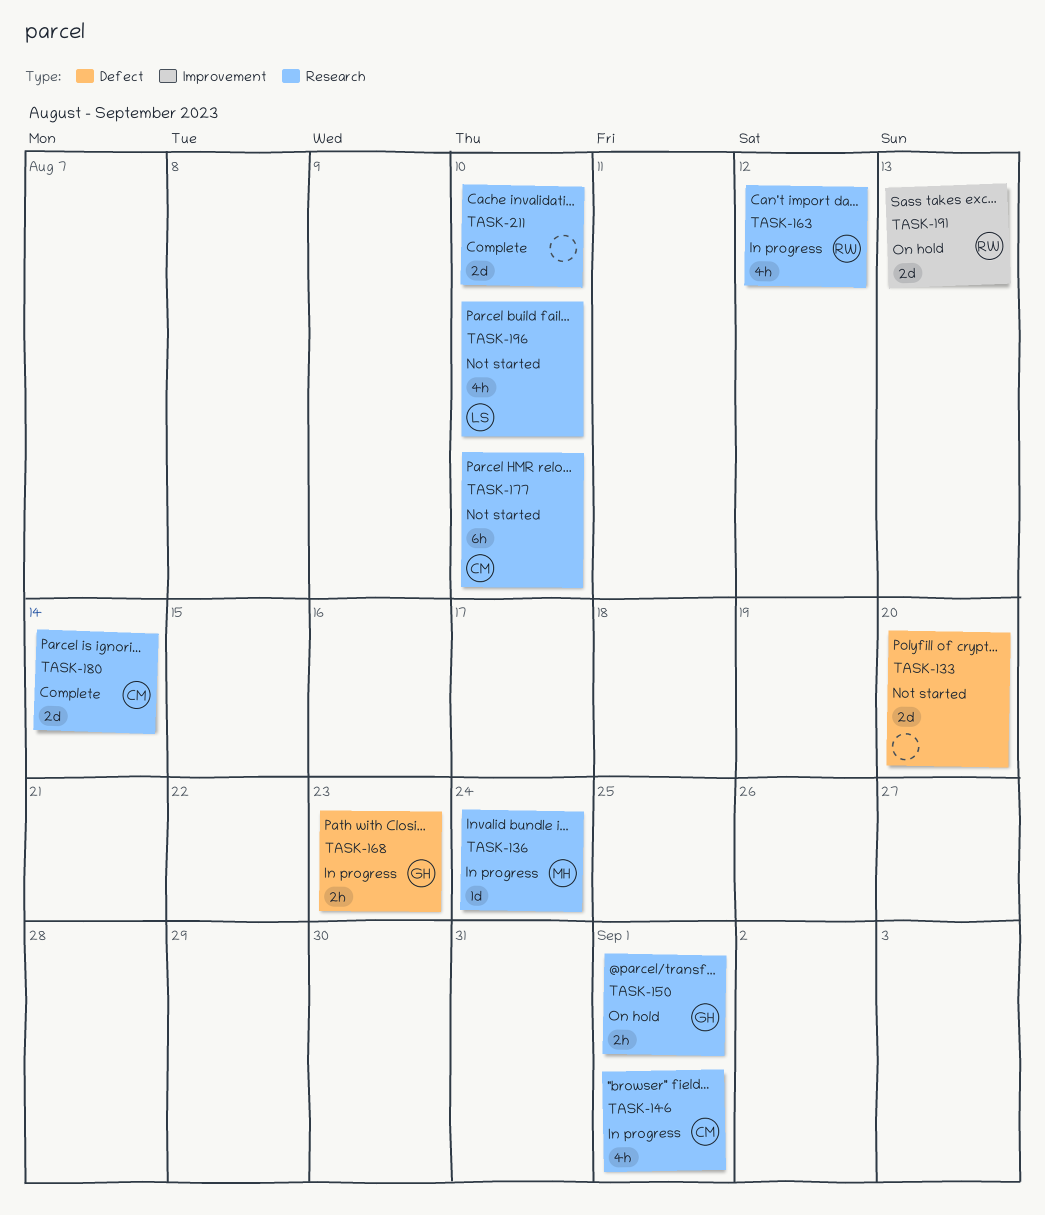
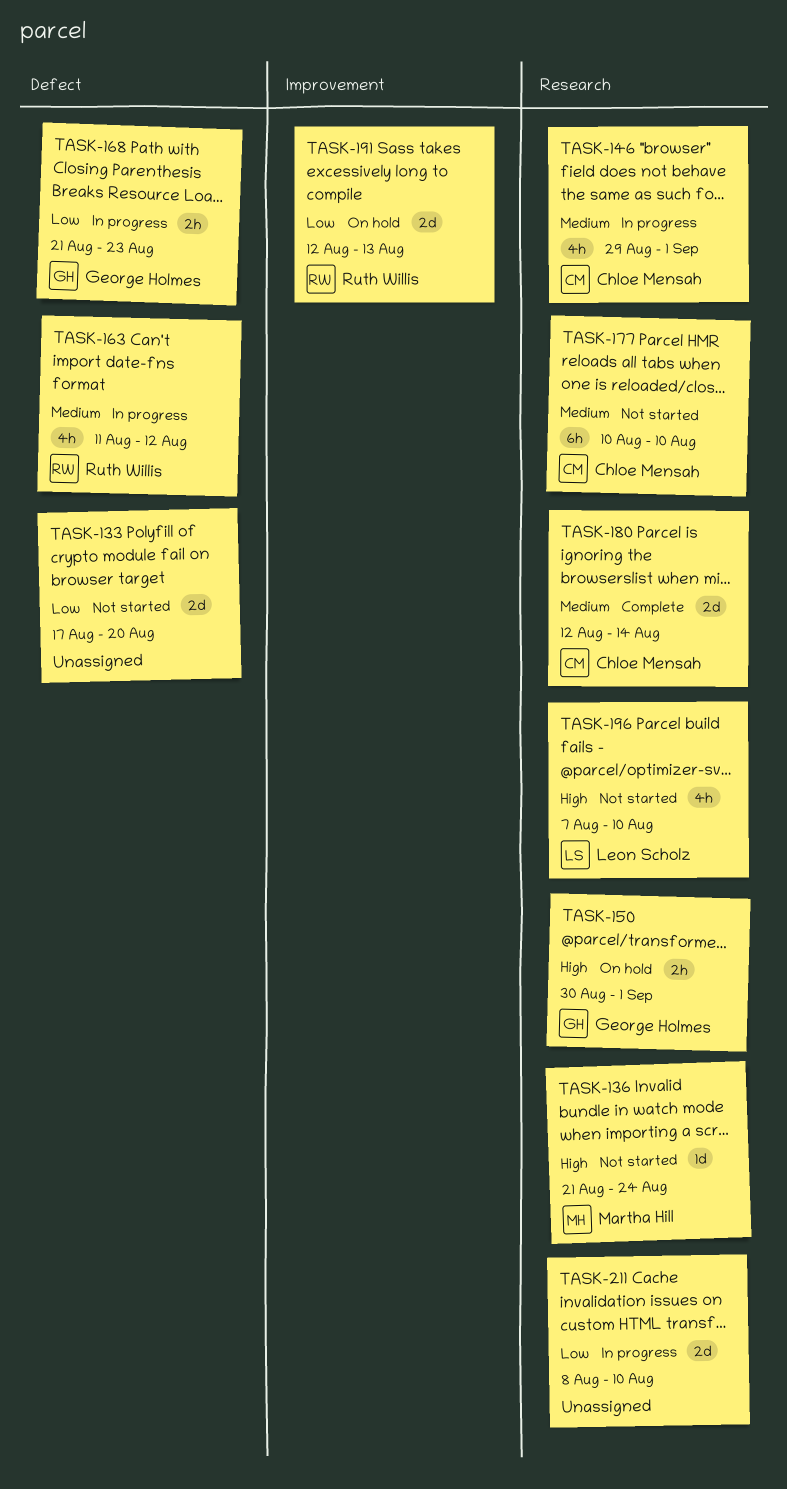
TASK-136, status: In progress -> Not started
TASK-163, label: Research -> Defect
TASK-211, status: Complete -> In progress

